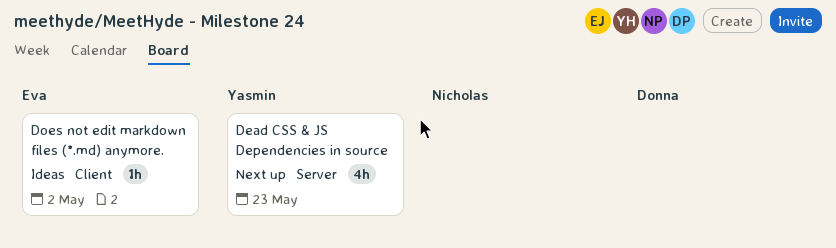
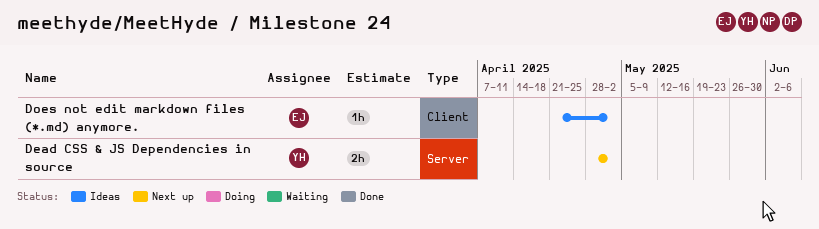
Dead CSS & JS Dependencies in source, estimate: 4h -> 2h
Dead CSS & JS Dependencies in source, due: May 23 -> May 2

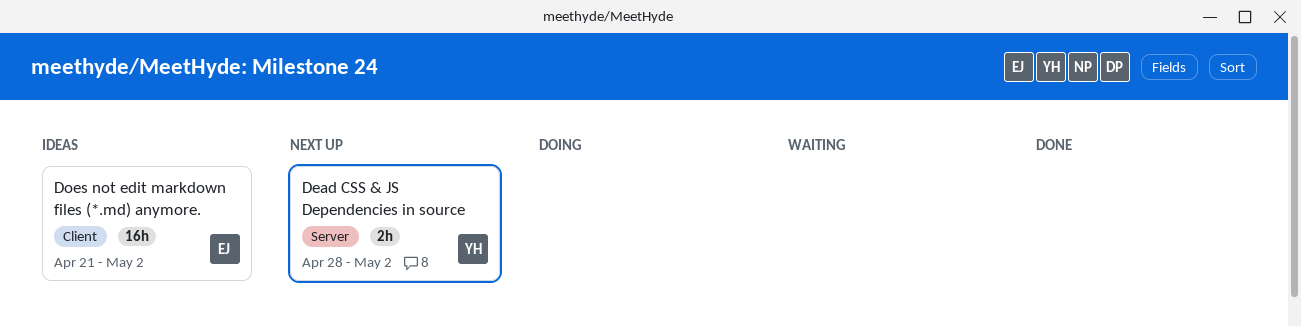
Does not edit markdown files (*.md) anymore., estimate: 1h -> 16h

